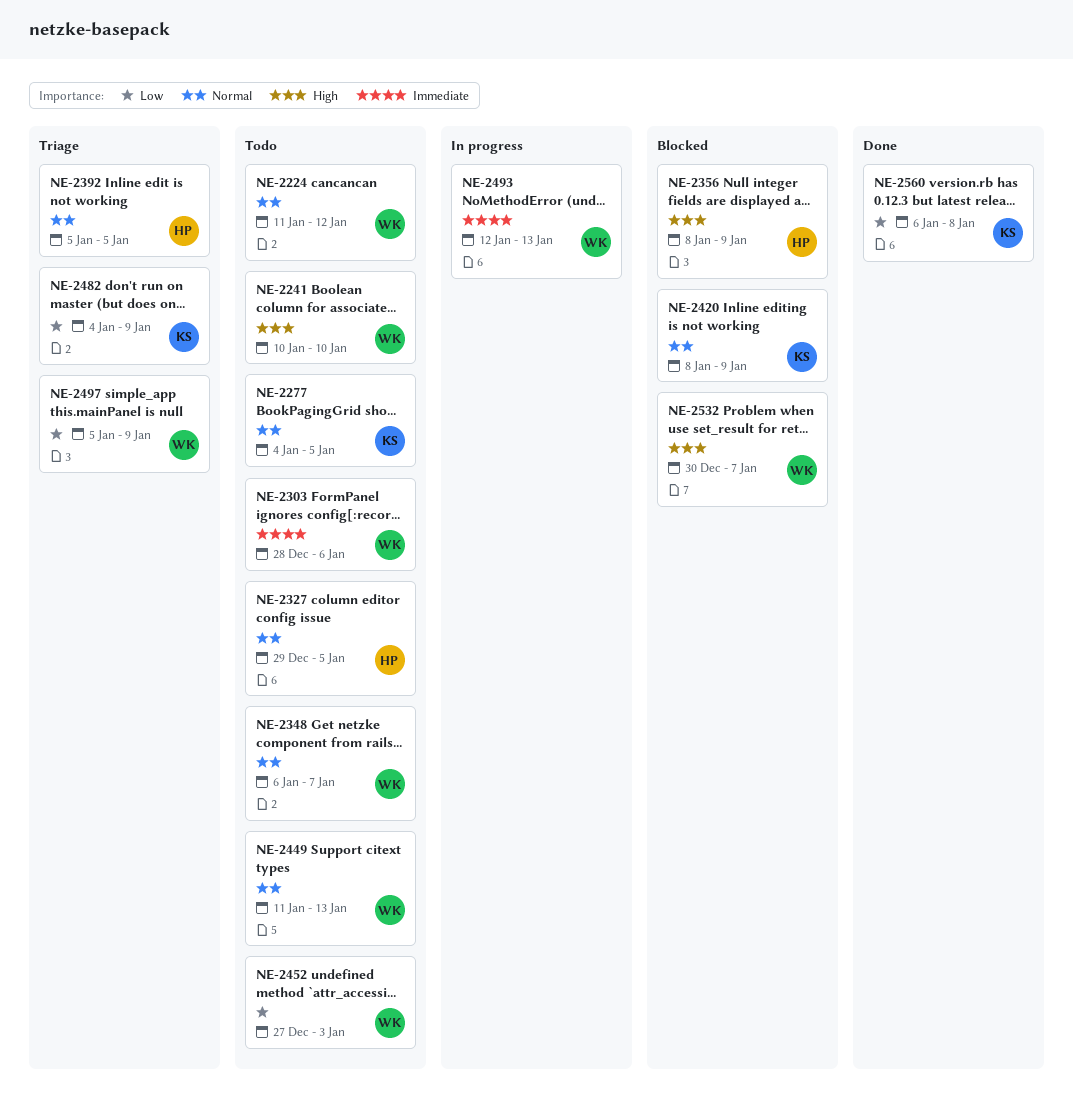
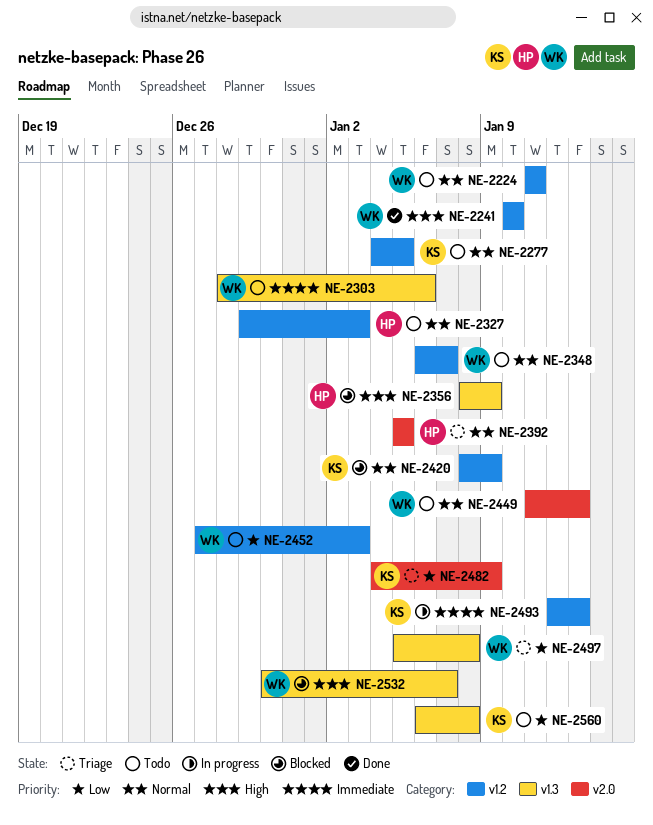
NE-2224, due: Jan 12 -> Jan 11
NE-2241, status: Todo -> Done
NE-2327, due: Jan 5 -> Jan 3
NE-2493, owner: WK -> KS
NE-2497, due: Jan 9 -> Jan 8
NE-2560, status: Done -> Todo

